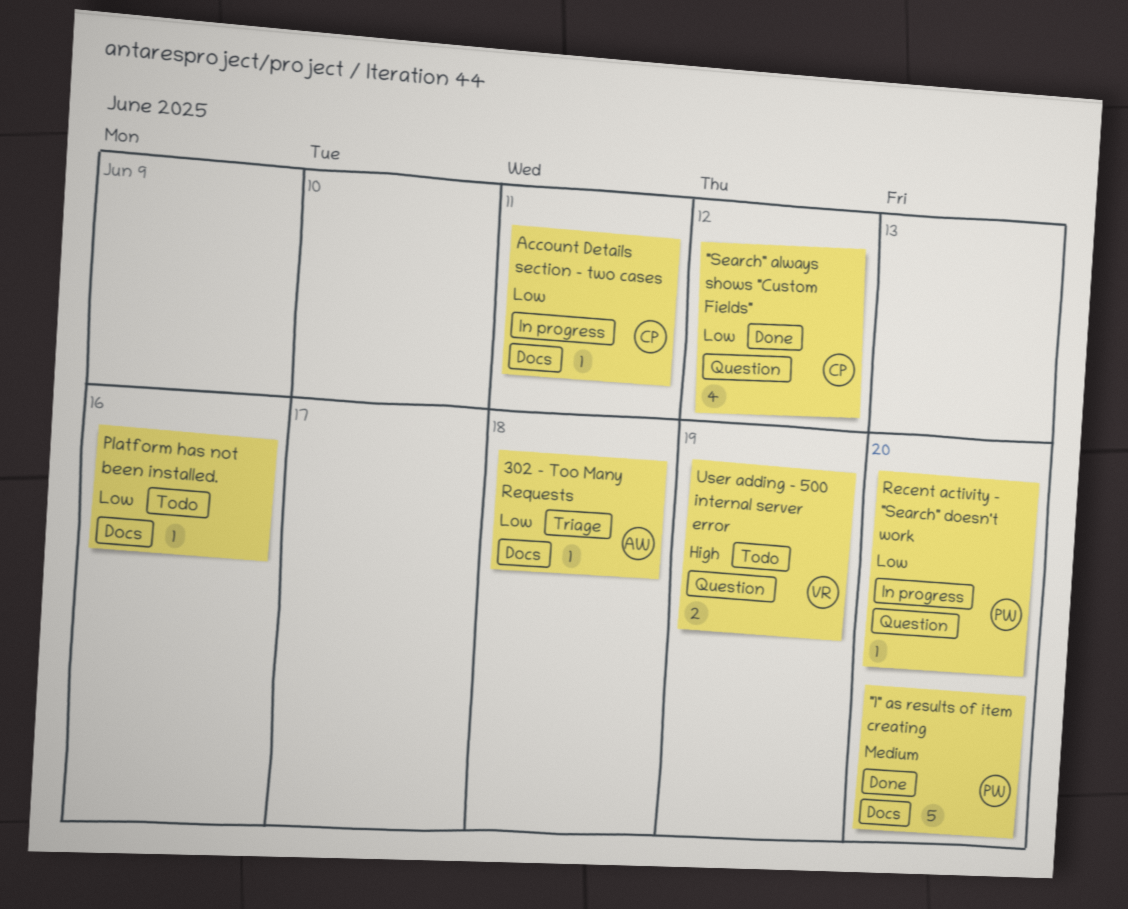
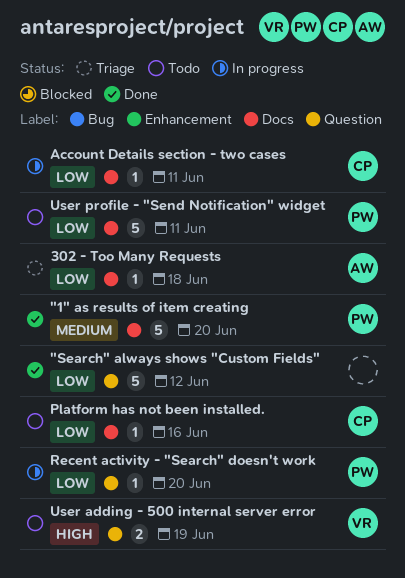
"Search" always shows "Custom Fields", owner: CP -> none
"Search" always shows "Custom Fields", estimate: 4 -> 5
Platform has not been installed., owner: none -> CP
User profile - "Send Notification" widget: none -> present

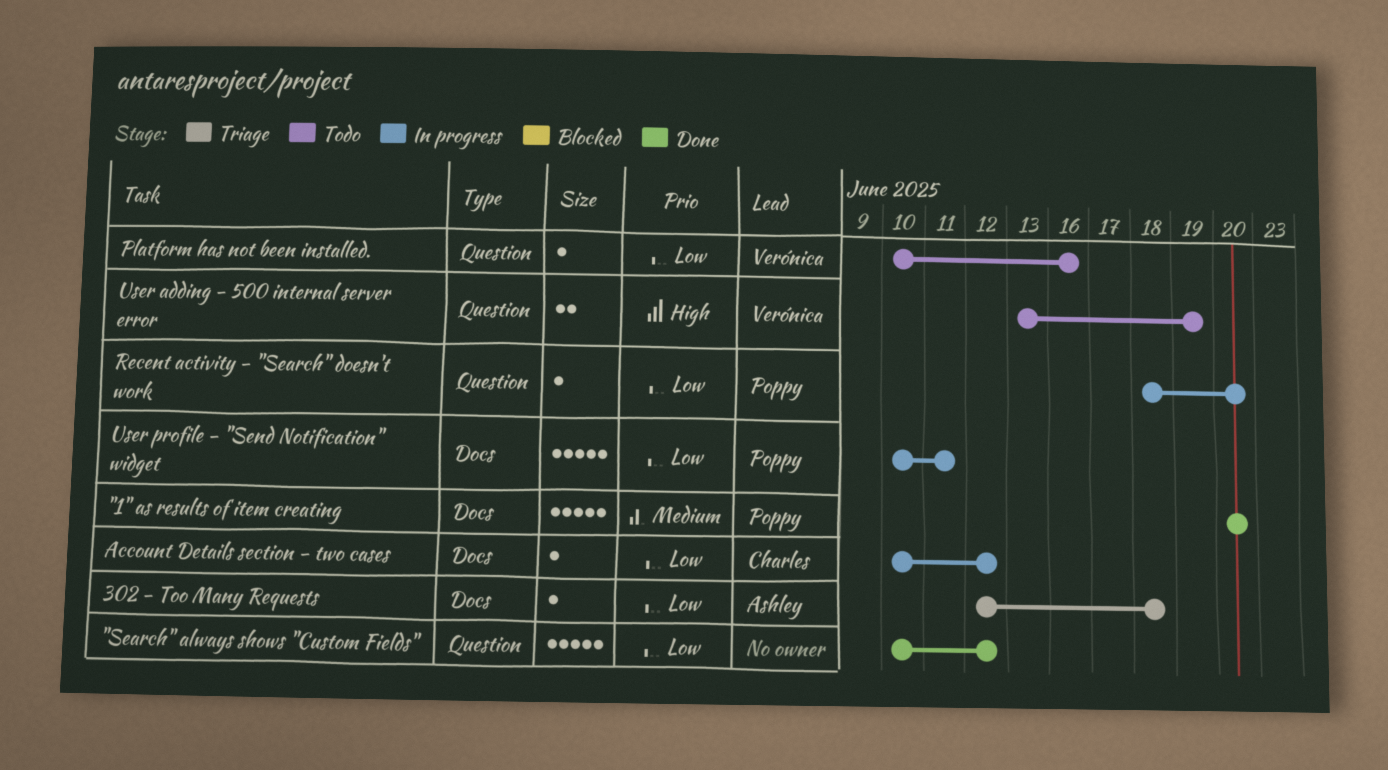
Account Details section - two cases, due: Jun 11 -> Jun 12
Platform has not been installed., owner: Charles -> Verónica
Platform has not been installed., label: Docs -> Question
User profile - "Send Notification" widget, status: Todo -> In progress

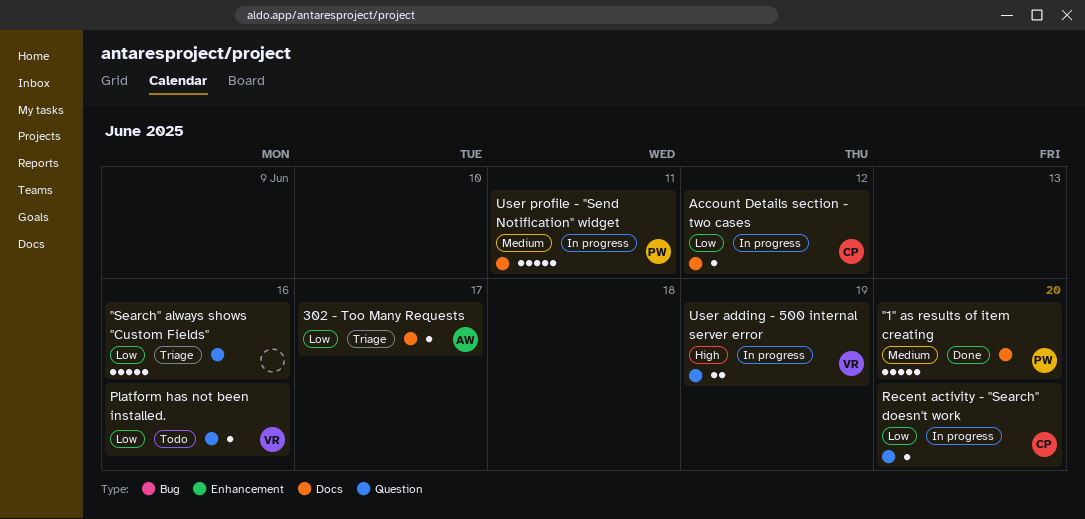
"Search" always shows "Custom Fields", status: Done -> Triage
"Search" always shows "Custom Fields", due: Jun 12 -> Jun 16
302 - Too Many Requests, due: Jun 18 -> Jun 17
Recent activity - "Search" doesn't work, owner: Poppy -> Charles
User adding - 500 internal server error, status: Todo -> In progress
User profile - "Send Notification" widget, priority: Low -> Medium

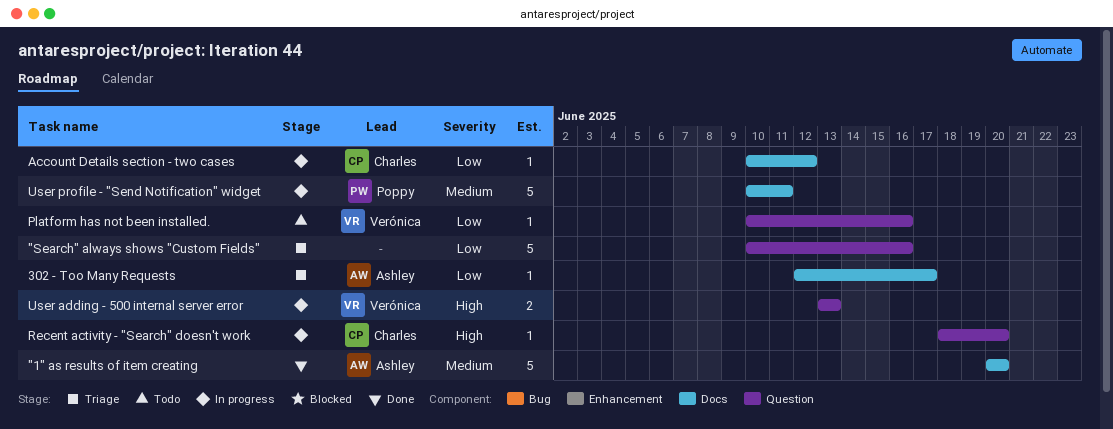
"1" as results of item creating, owner: Poppy -> Ashley
Recent activity - "Search" doesn't work, priority: Low -> High
User adding - 500 internal server error, due: Jun 19 -> Jun 13

